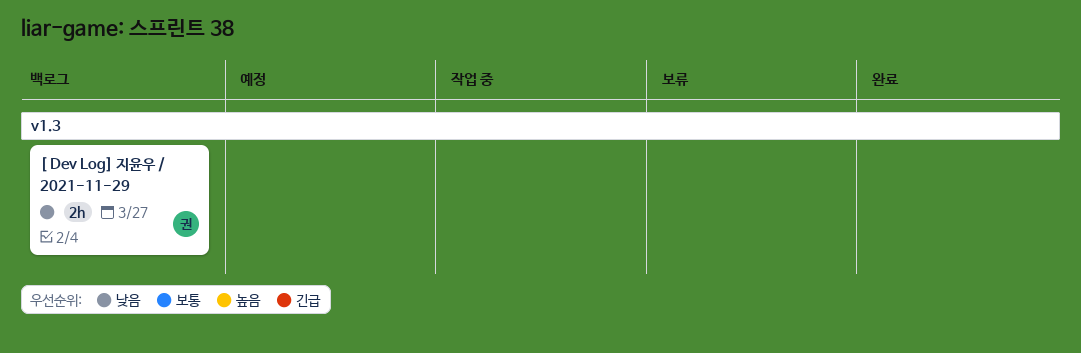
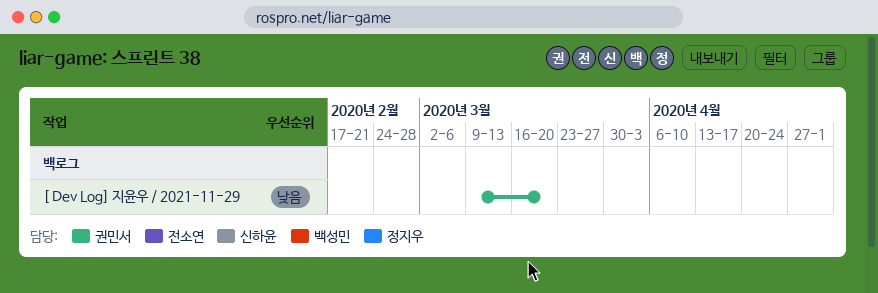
[ Dev Log] 지윤우 / 2021-11-29, due: Mar 27 -> Mar 20

